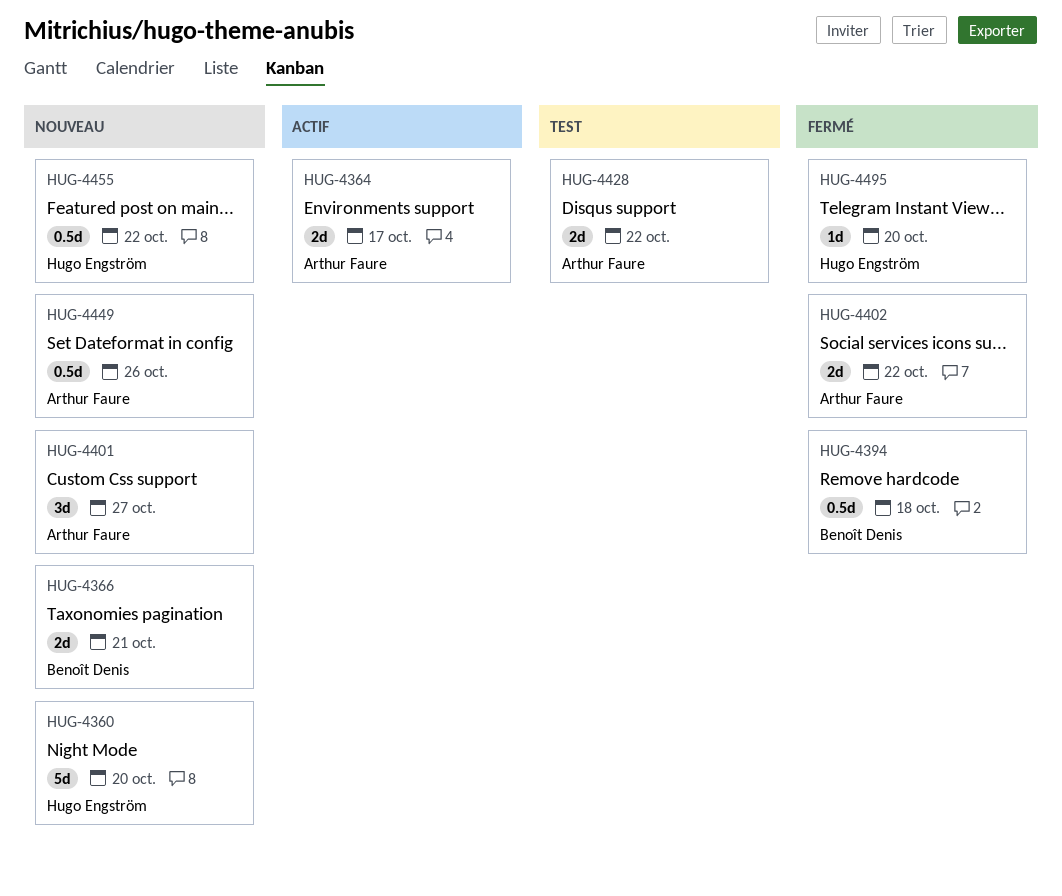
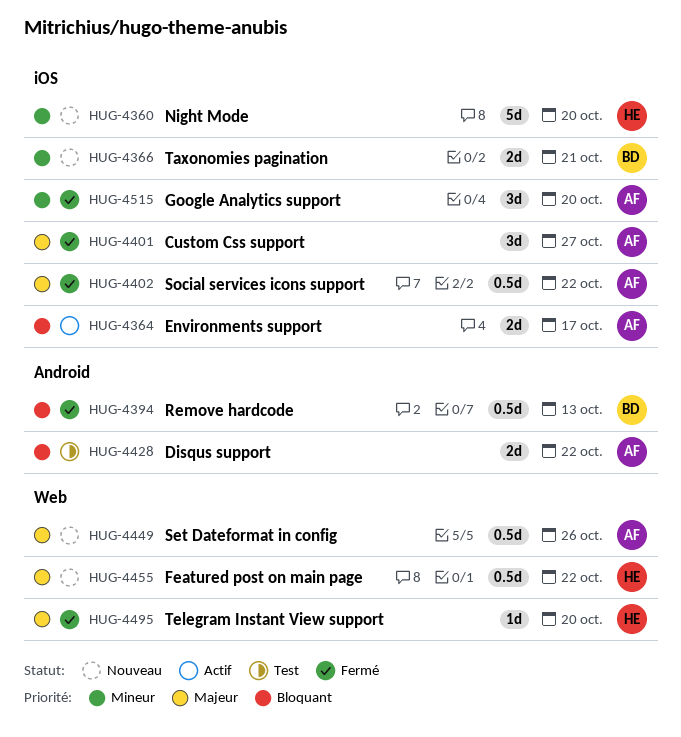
HUG-4394, due: Oct 18 -> Oct 13
HUG-4401, status: Nouveau -> Fermé
HUG-4402, estimate: 2d -> 0.5d
HUG-4515: none -> present

